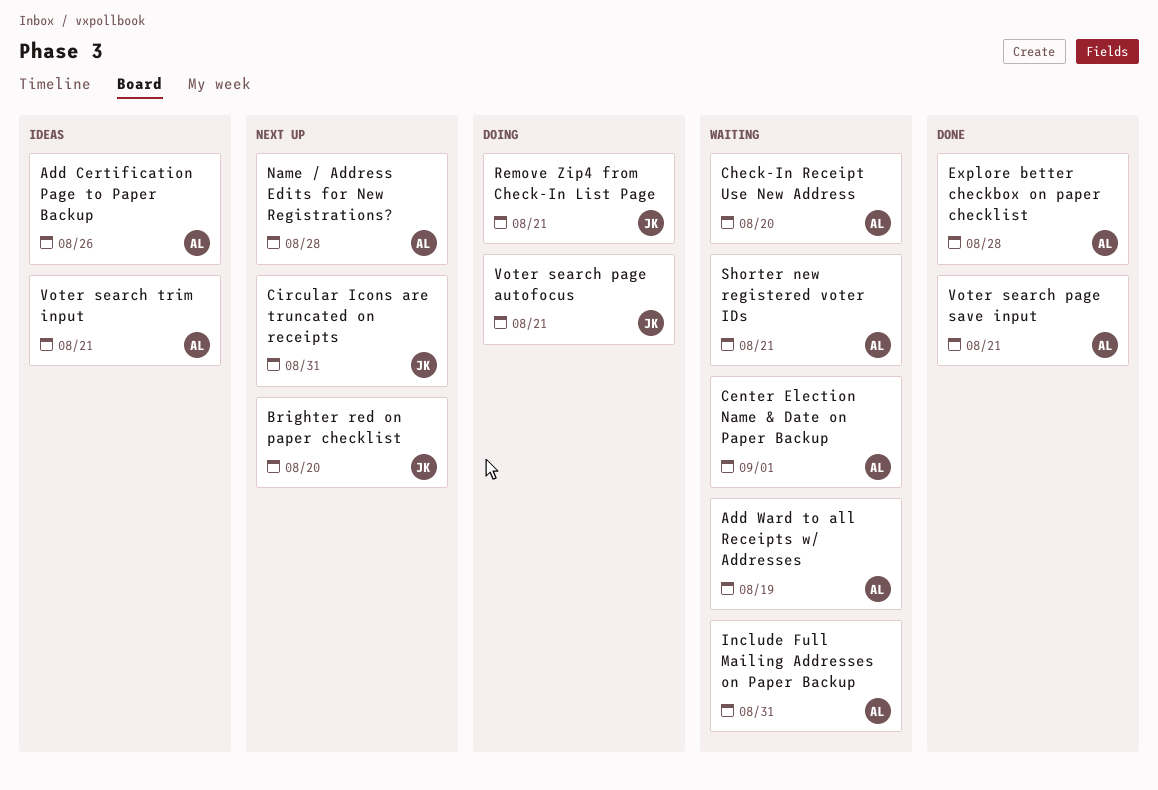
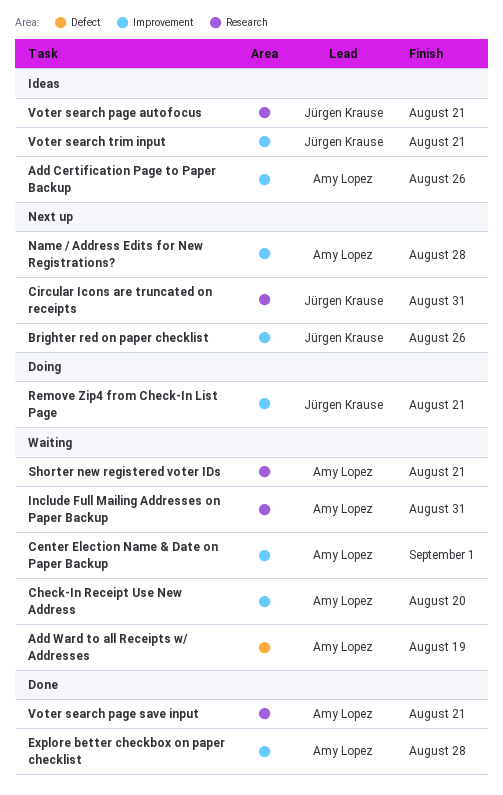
Brighter red on paper checklist, due: Aug 20 -> Aug 26
Voter search page autofocus, status: Doing -> Ideas
Voter search trim input, owner: Amy Lopez -> Jürgen Krause

